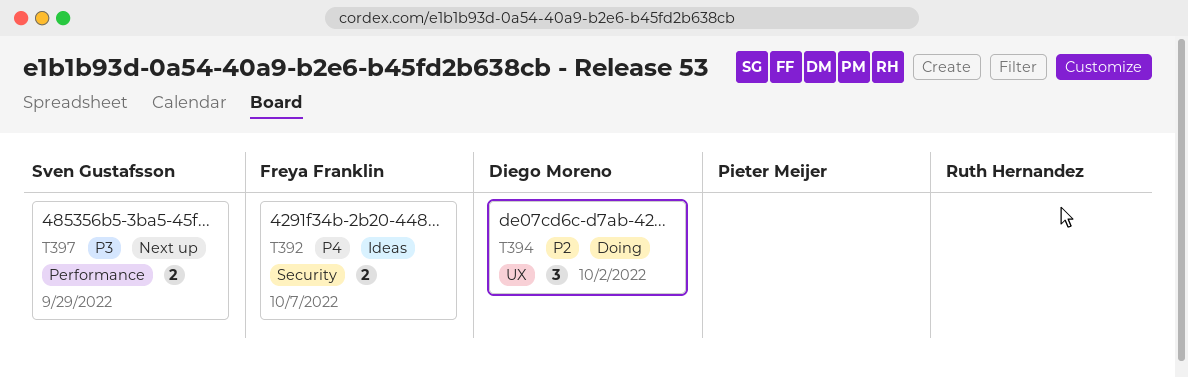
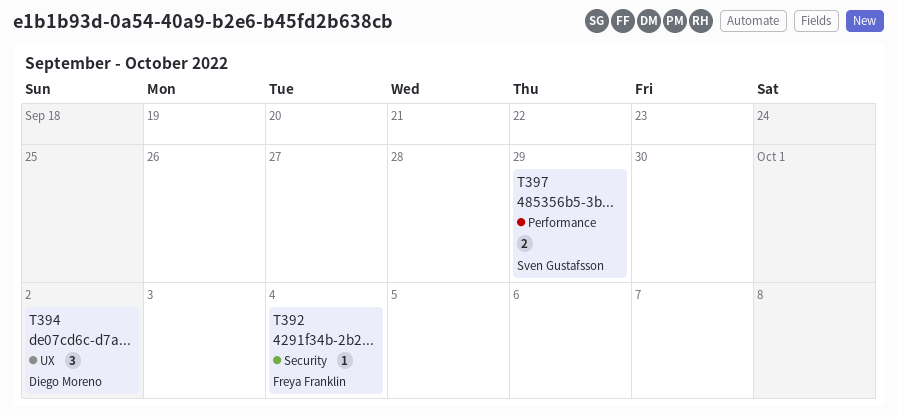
T392, estimate: 2 -> 1
T392, due: Oct 7 -> Oct 4

